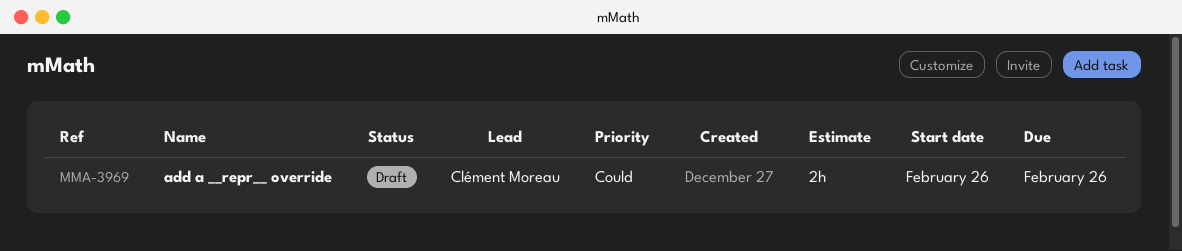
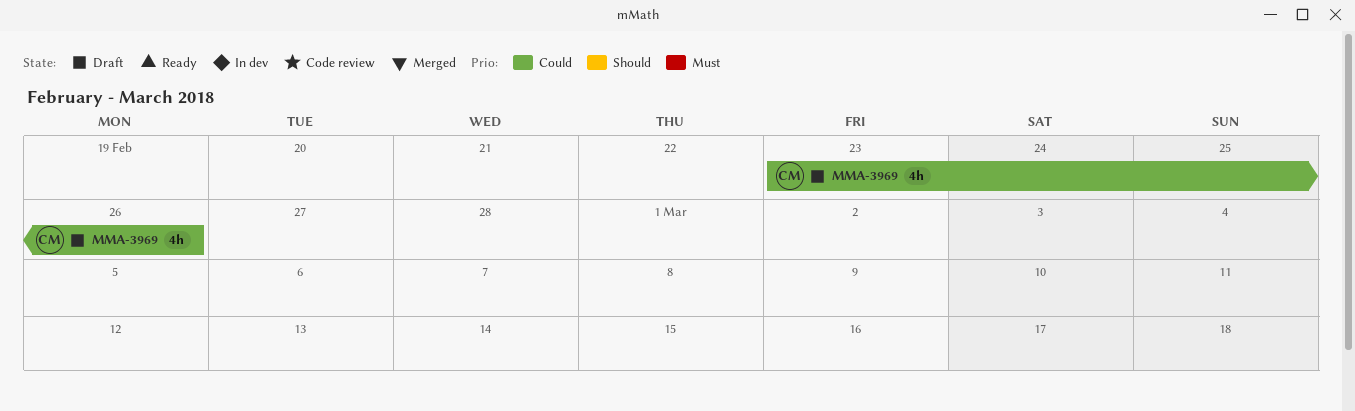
MMA-3969, estimate: 2h -> 4h
MMA-3969, start: Feb 26 -> Feb 23

